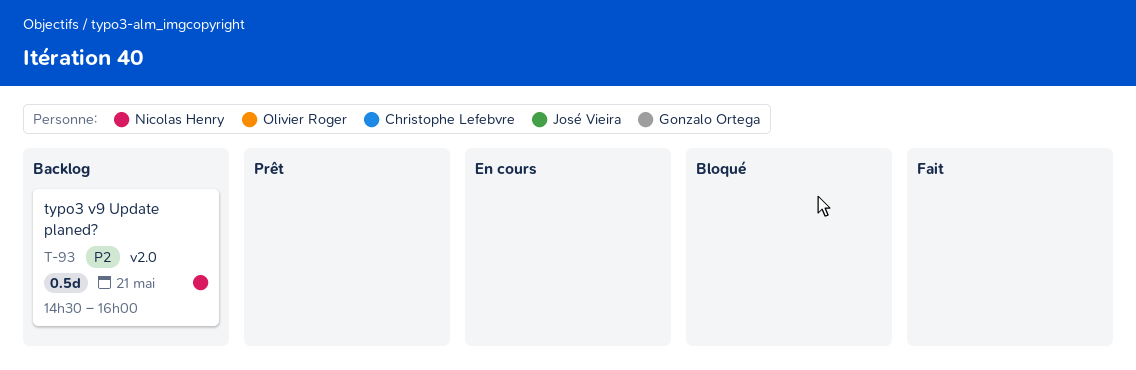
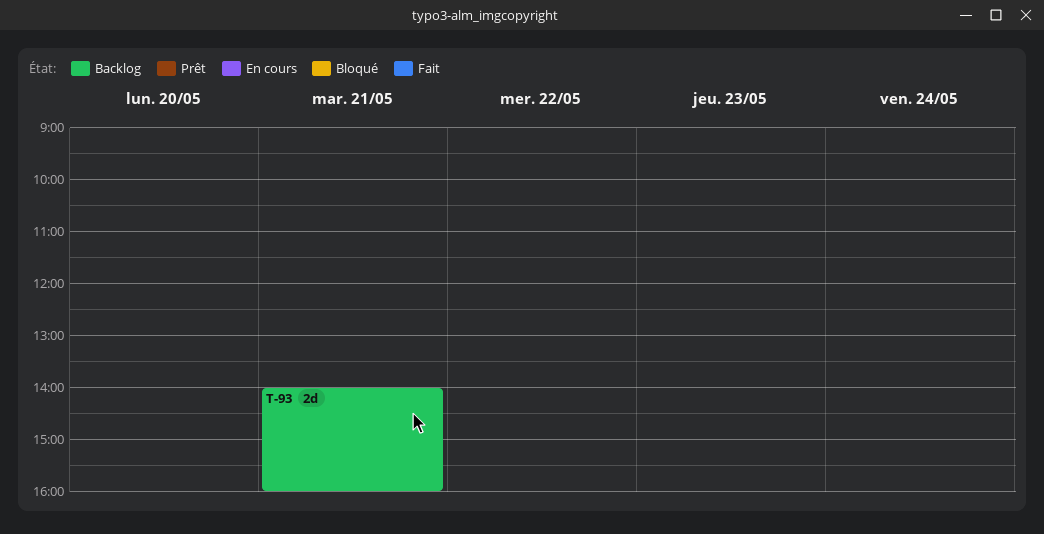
T-93, estimate: 0.5d -> 2d
T-93, begins: 14:30 -> 14:00

